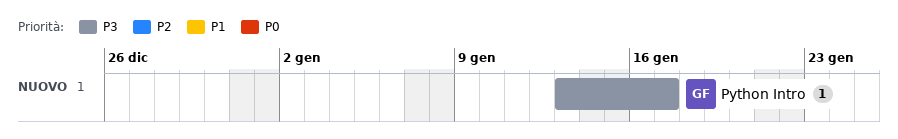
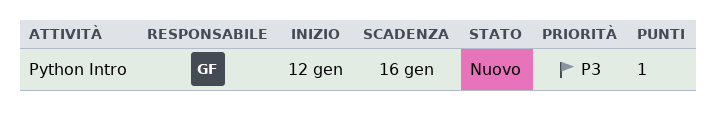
Python Intro, start: Jan 13 -> Jan 12
Python Intro, due: Jan 17 -> Jan 16

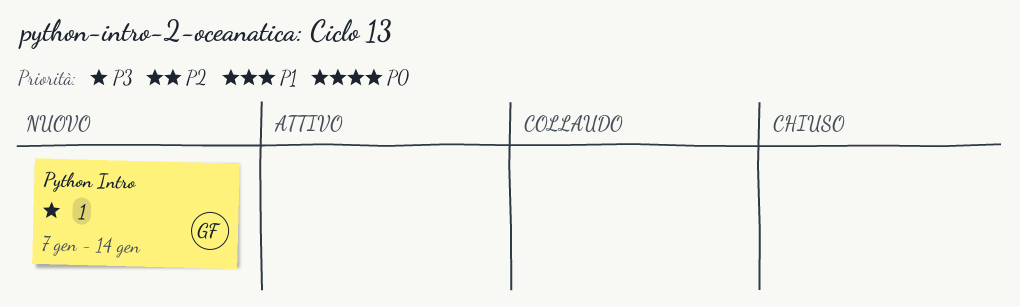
Python Intro, start: Jan 12 -> Jan 7
Python Intro, due: Jan 16 -> Jan 14

